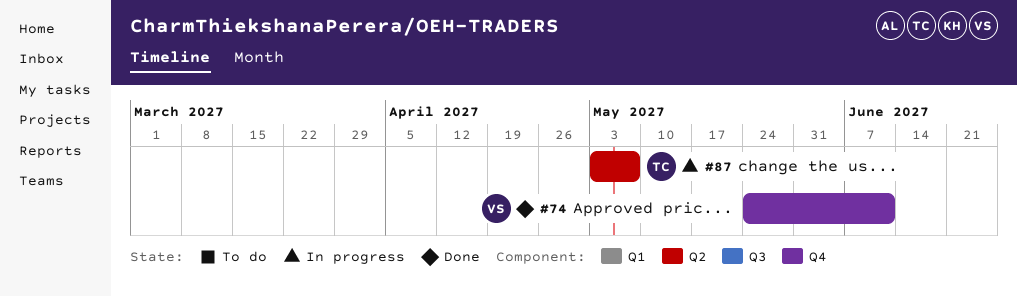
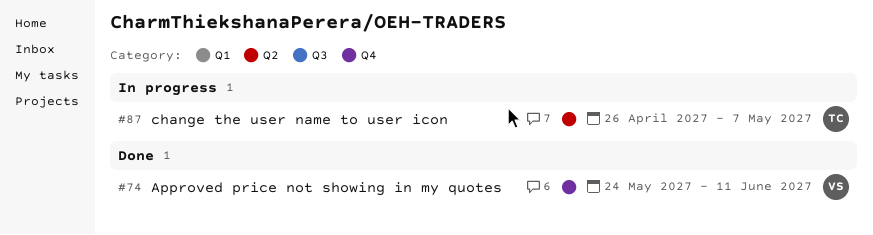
#87, start: May 3 -> Apr 26

